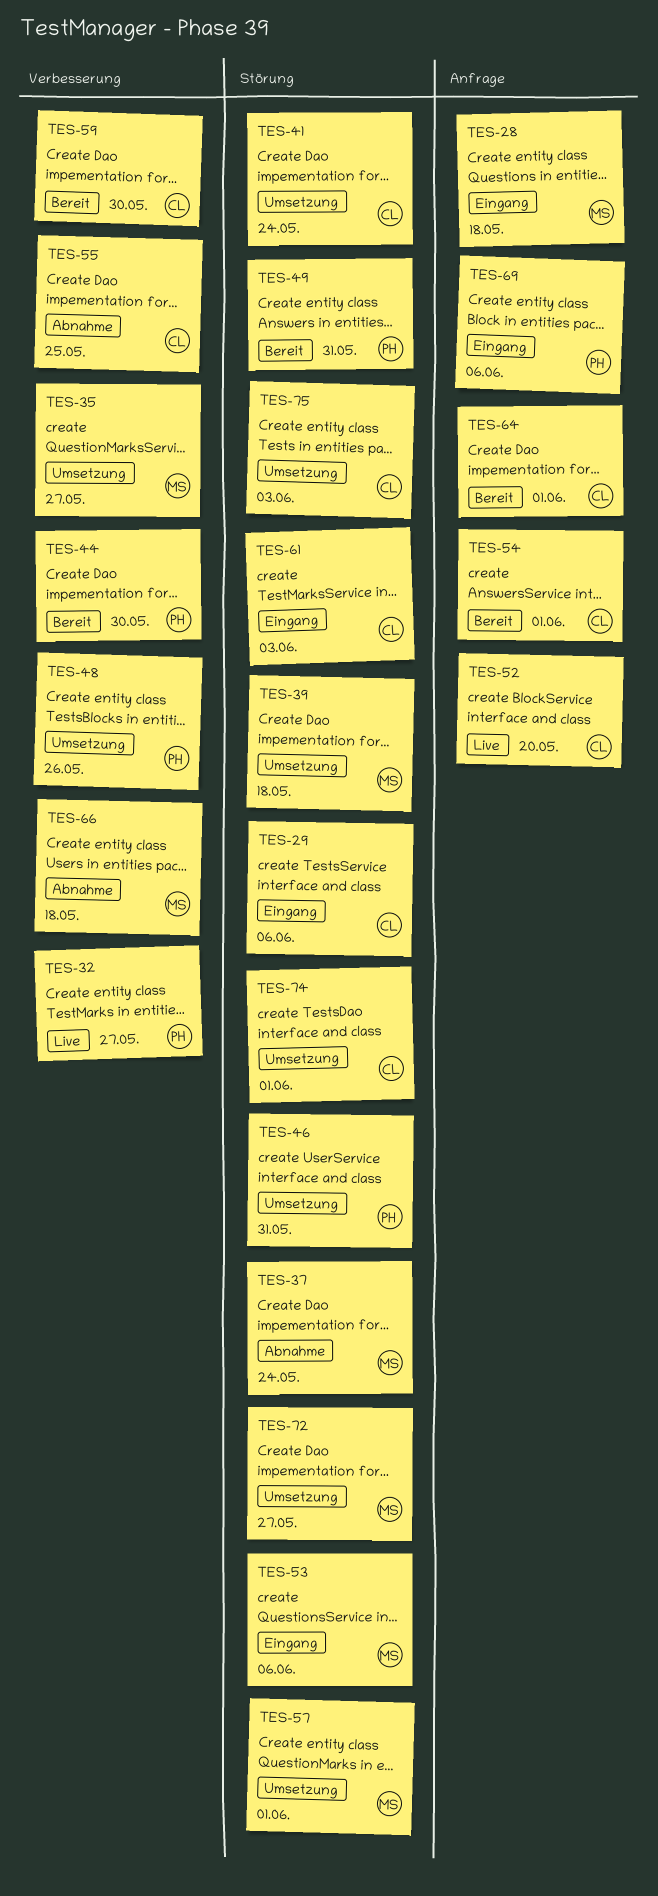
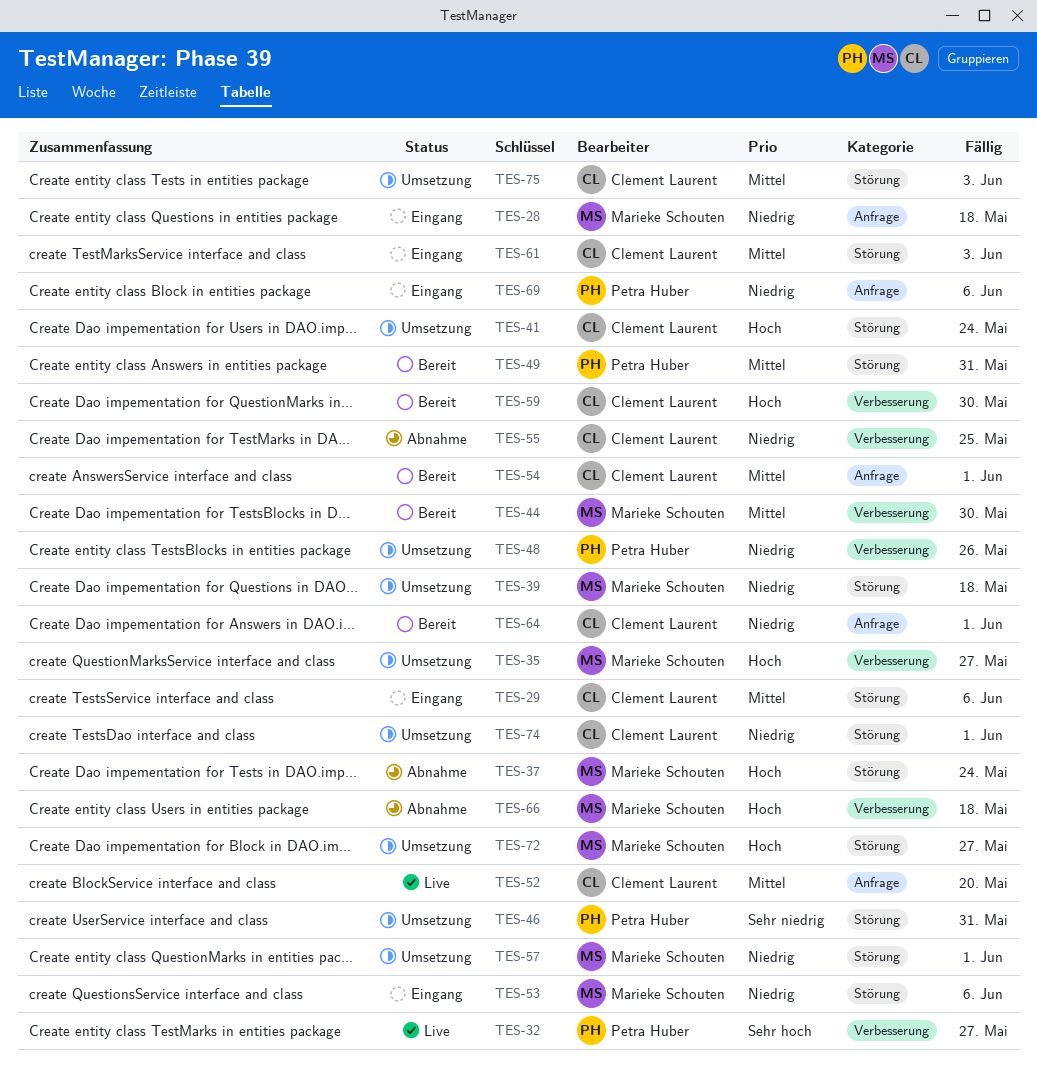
TES-44, owner: Petra Huber -> Marieke Schouten

